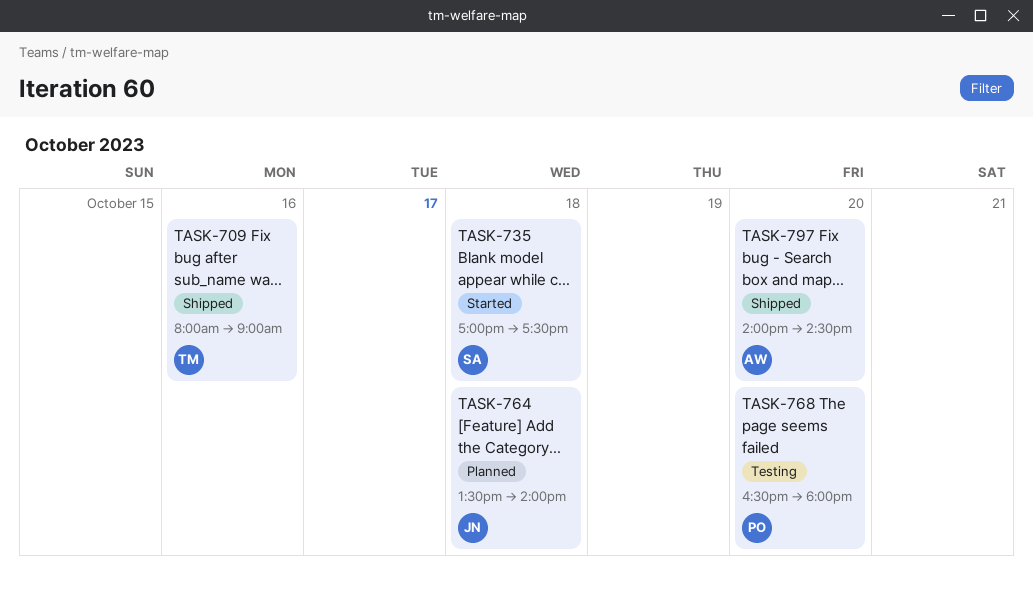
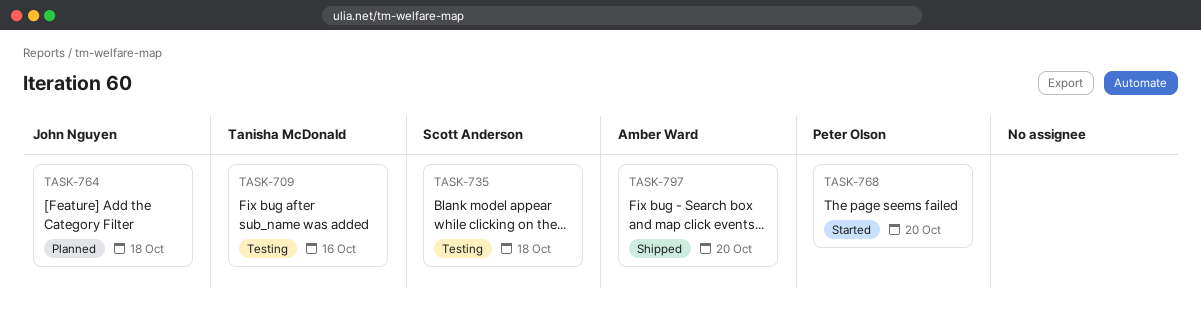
TASK-709, status: Shipped -> Testing
TASK-735, status: Started -> Testing
TASK-768, status: Testing -> Started

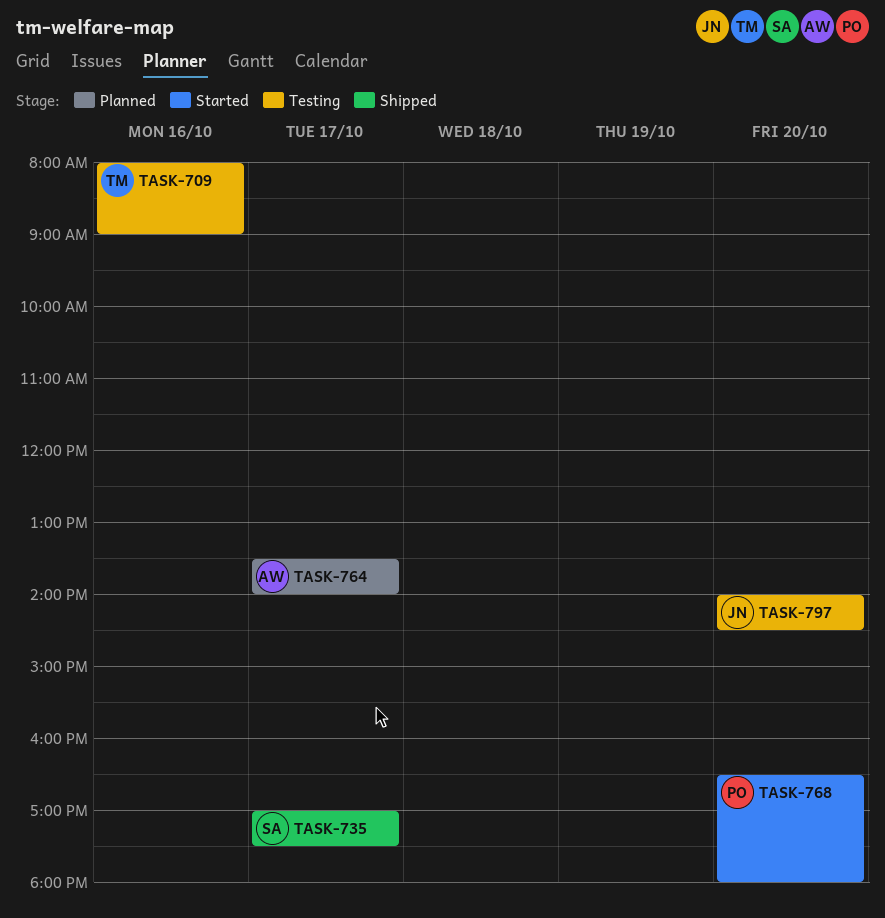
TASK-735, status: Testing -> Shipped
TASK-735, day: Oct 18 -> Oct 17
TASK-764, owner: John Nguyen -> Amber Ward
TASK-764, day: Oct 18 -> Oct 17
TASK-797, status: Shipped -> Testing
TASK-797, owner: Amber Ward -> John Nguyen

